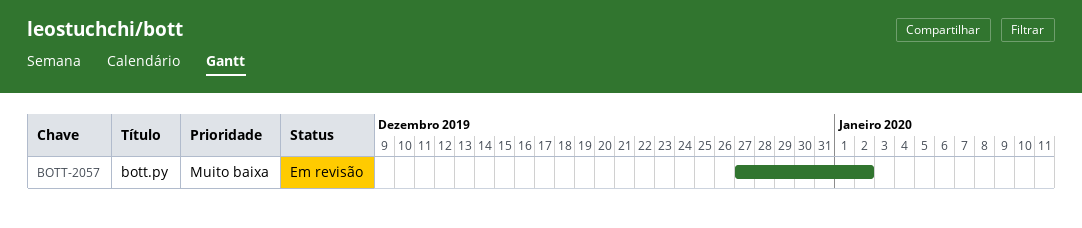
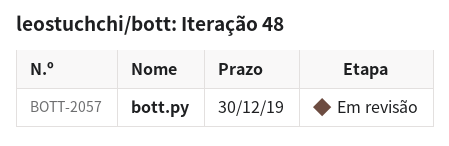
BOTT-2057, due: Jan 2 -> Dec 30

